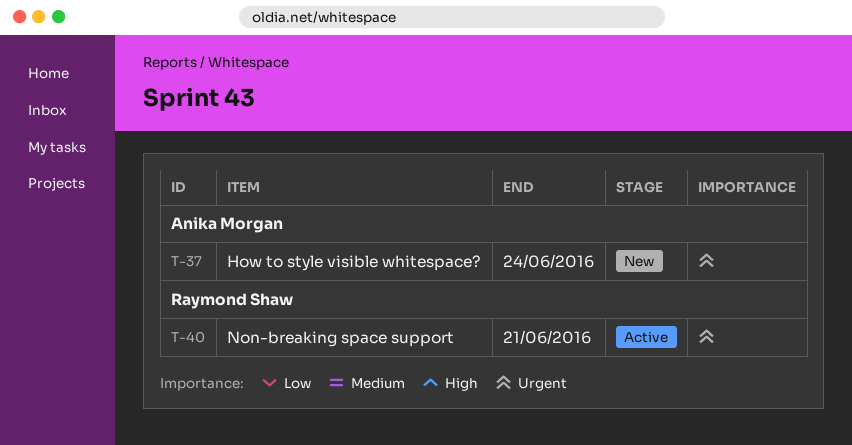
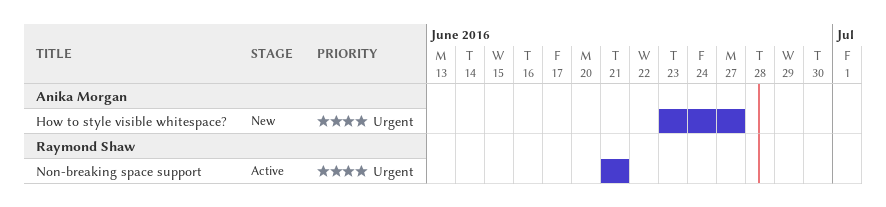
How to style visible whitespace?, due: Jun 24 -> Jun 27

